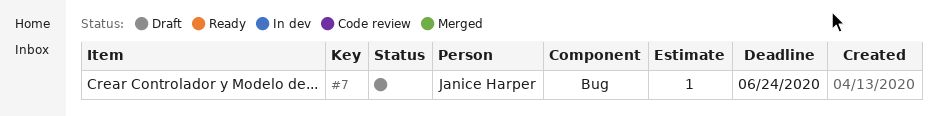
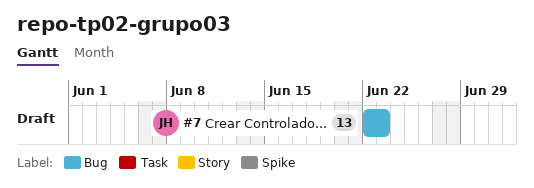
#7, estimate: 1 -> 13
#7, due: Jun 24 -> Jun 23

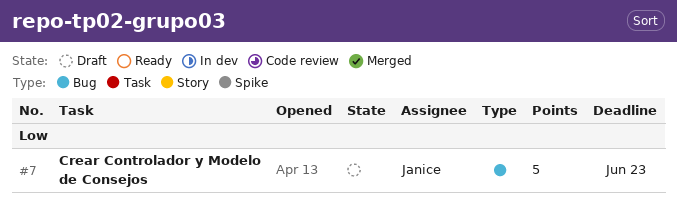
#7, estimate: 13 -> 5

